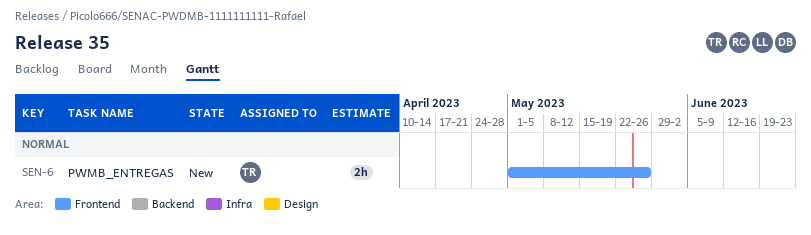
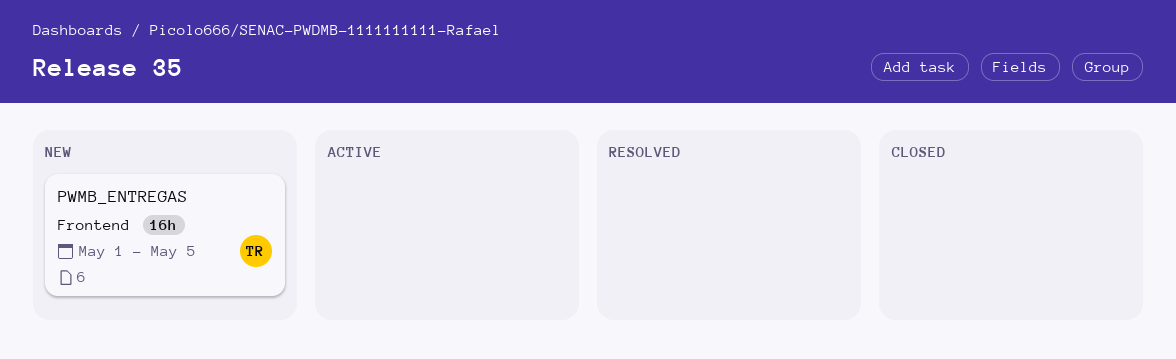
PWMB_ENTREGAS, estimate: 2h -> 16h
PWMB_ENTREGAS, due: May 26 -> May 5

